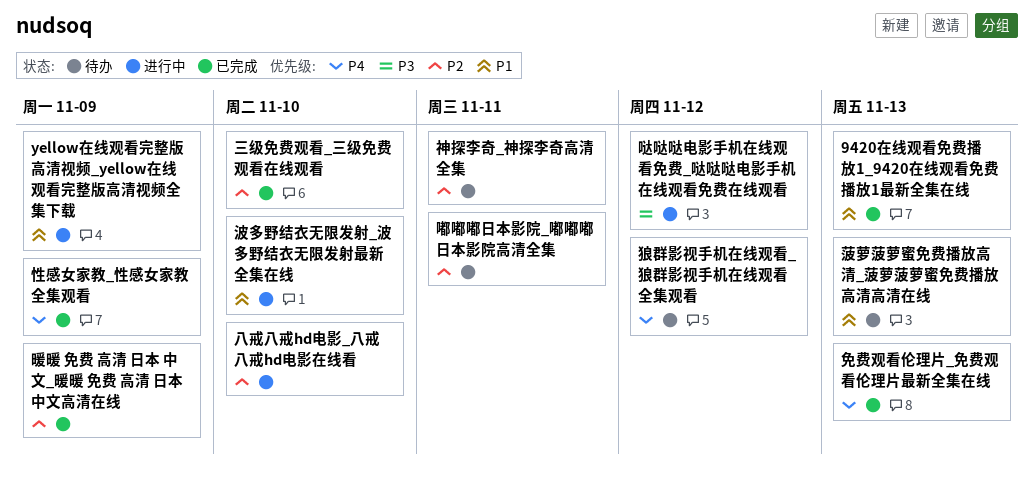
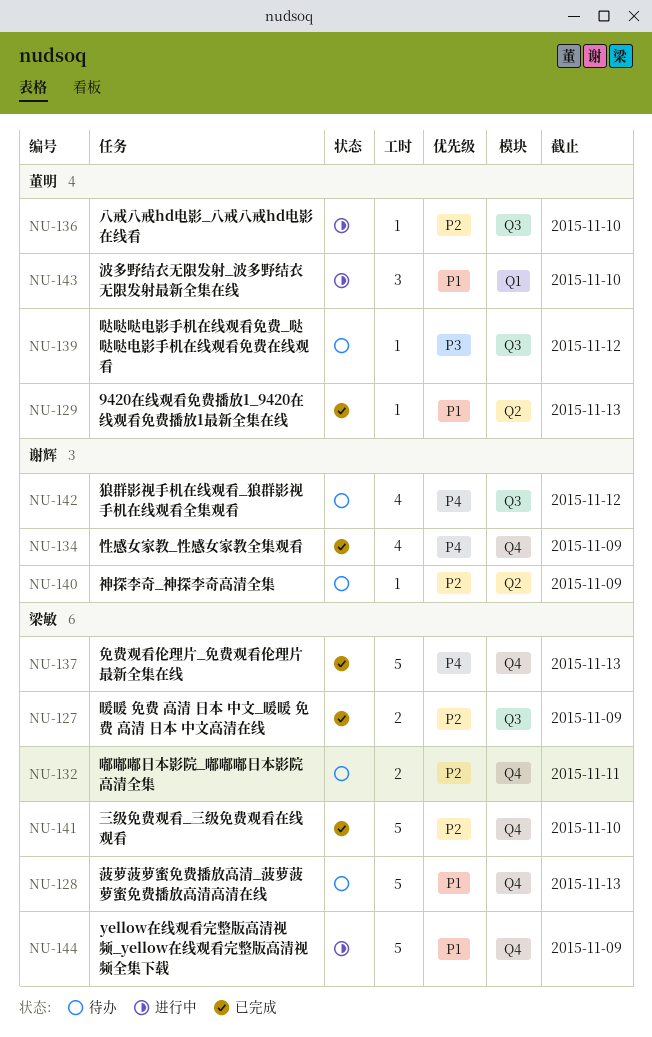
哒哒哒电影手机在线观看免费_哒哒哒电影手机在线观看免费在线观看, status: 进行中 -> 待办
神探李奇_神探李奇高清全集, due: Nov 11 -> Nov 9

